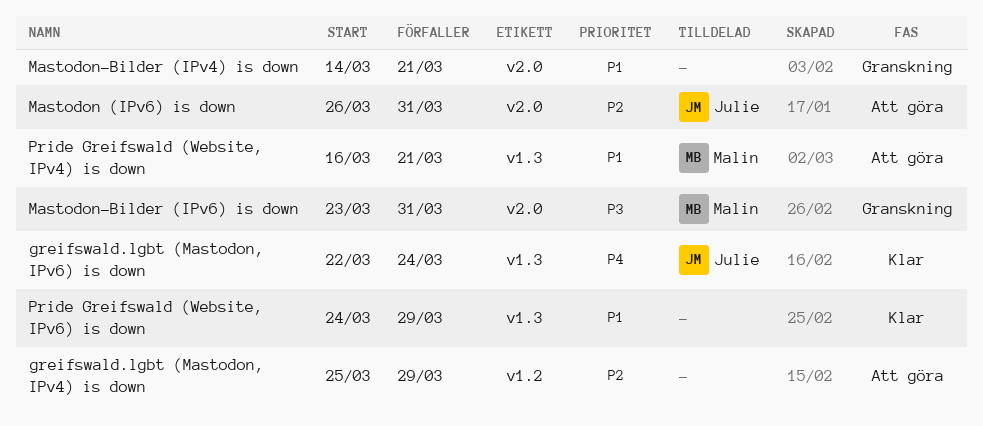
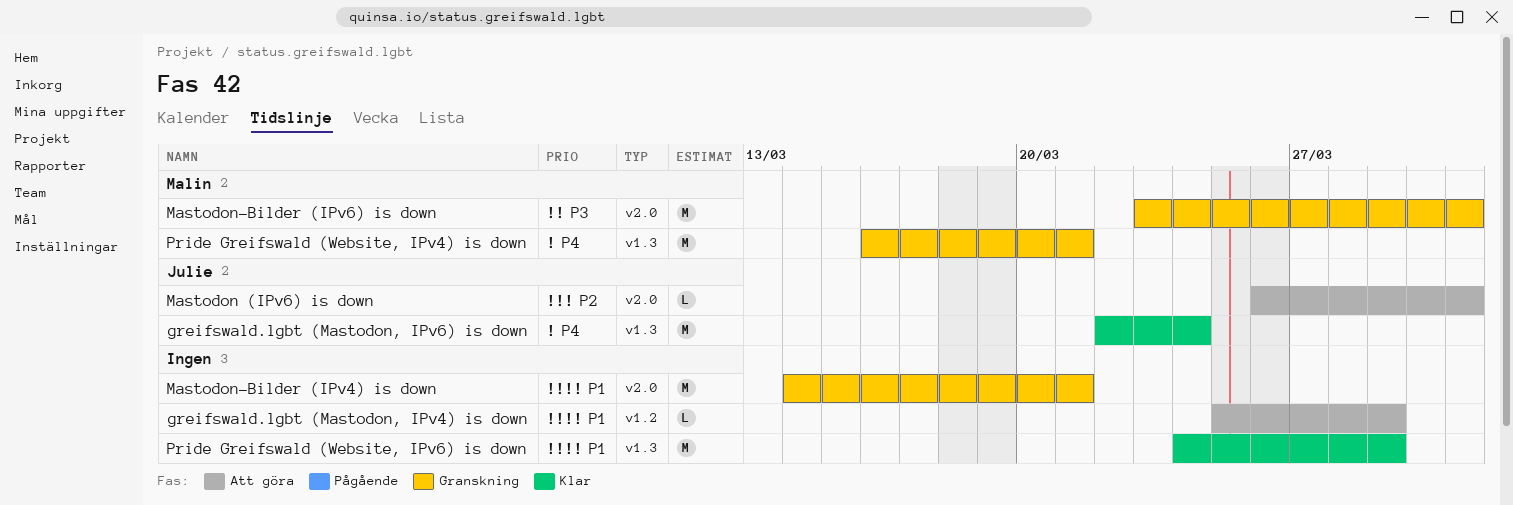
greifswald.lgbt (Mastodon, IPv4) is down, priority: P2 -> P1
Pride Greifswald (Website, IPv4) is down, status: Att göra -> Granskning
Pride Greifswald (Website, IPv4) is down, priority: P1 -> P4

